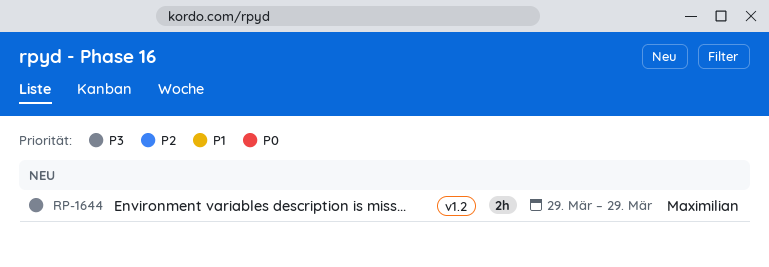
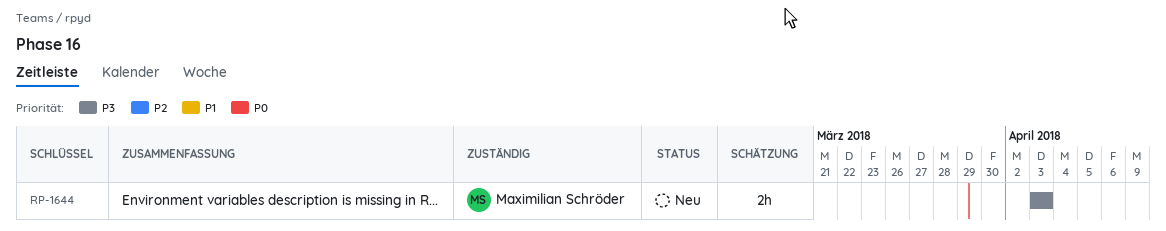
RP-1644, start: Mar 29 -> Apr 3
RP-1644, due: Mar 29 -> Apr 3

